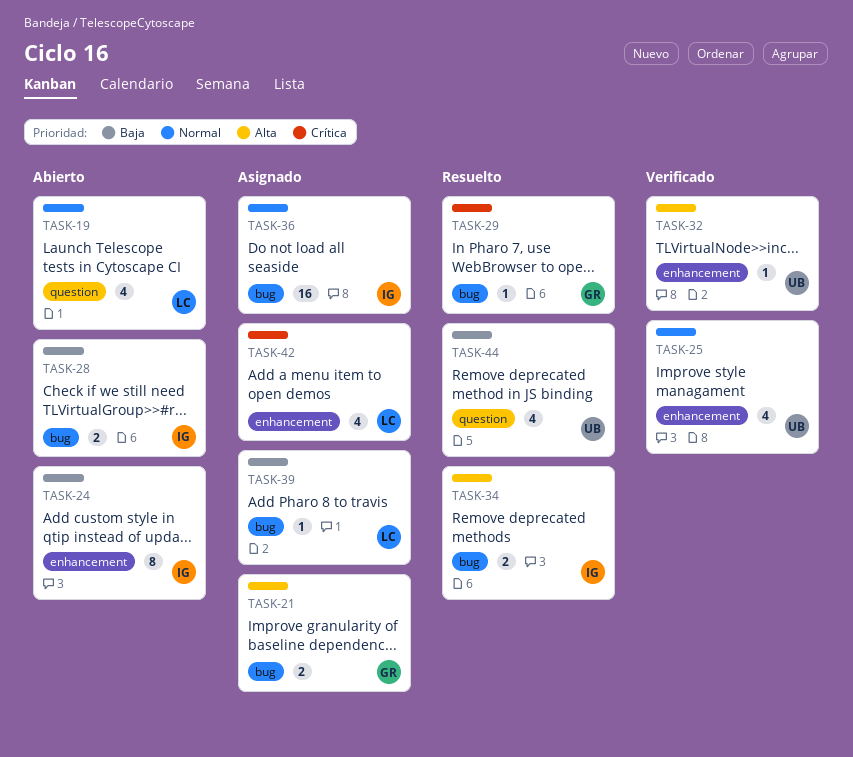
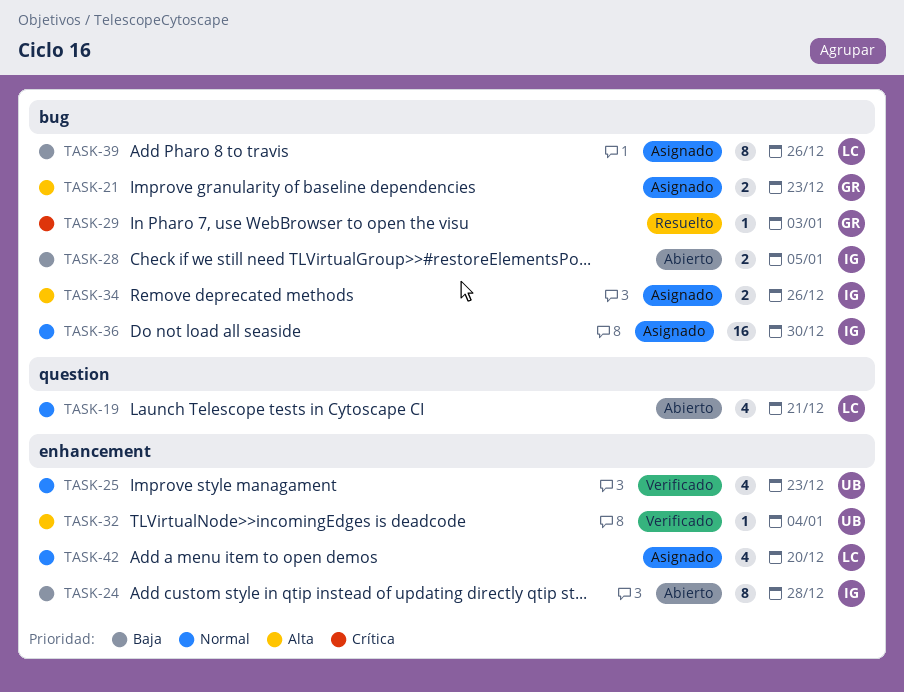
TASK-34, status: Resuelto -> Asignado
TASK-39, estimate: 1 -> 8
TASK-42, priority: Crítica -> Normal
TASK-44: present -> none

